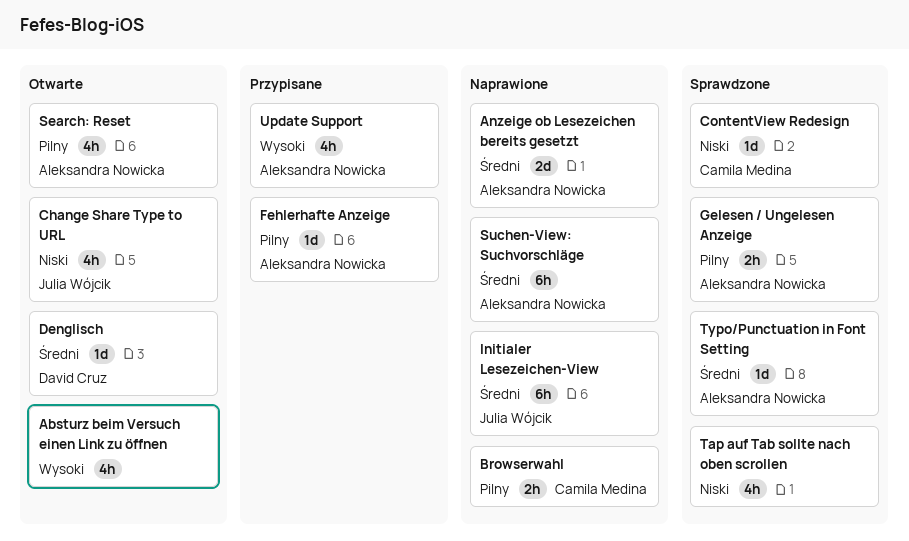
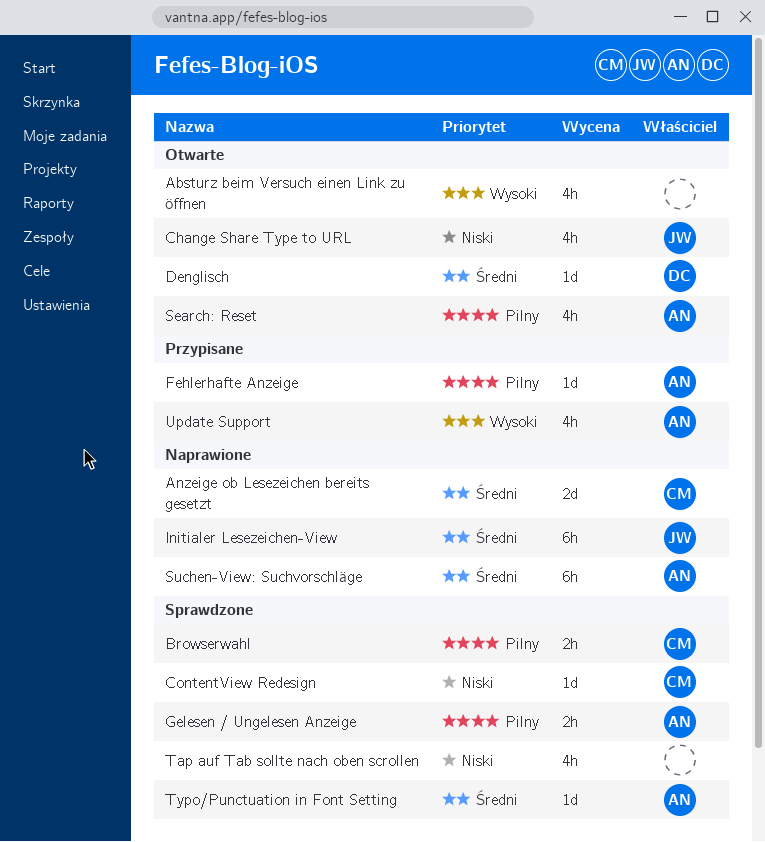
Anzeige ob Lesezeichen bereits gesetzt, owner: Aleksandra Nowicka -> Camila Medina
Browserwahl, status: Naprawione -> Sprawdzone

